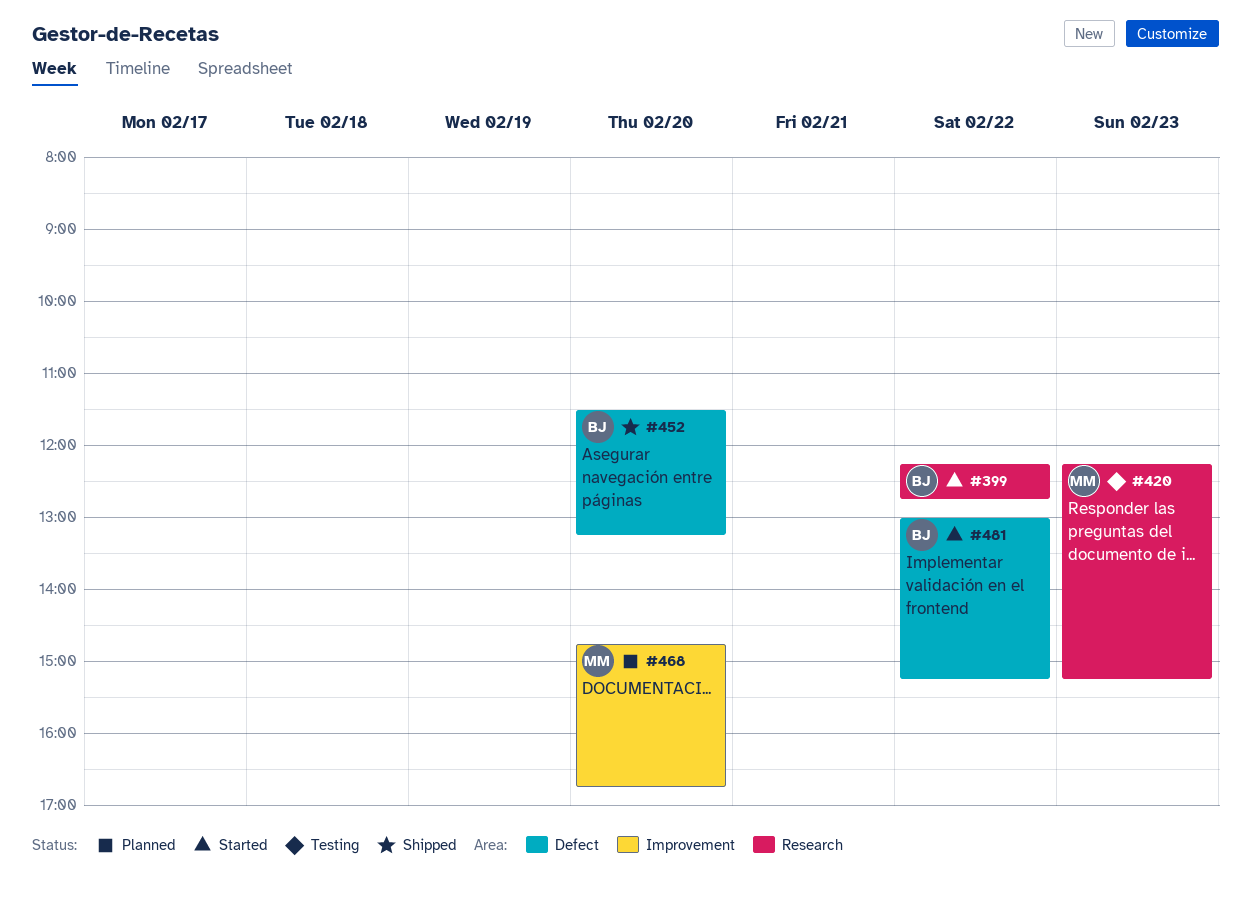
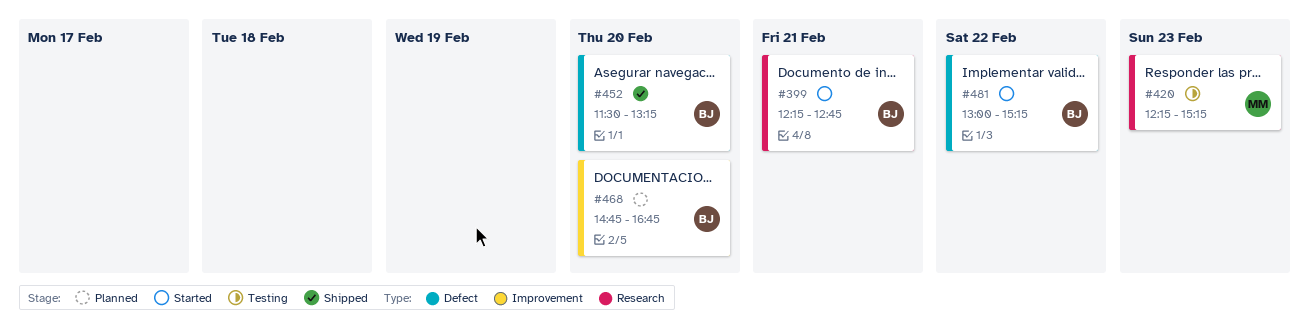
#399, day: Feb 22 -> Feb 21
#468, owner: MM -> BJ

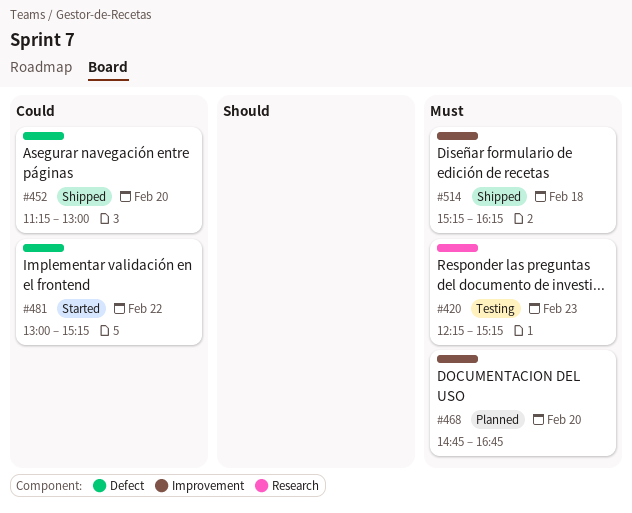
#399: present -> none
#452, begins: 11:30 -> 11:15
#452, ends: 13:15 -> 13:00
#514: none -> present

